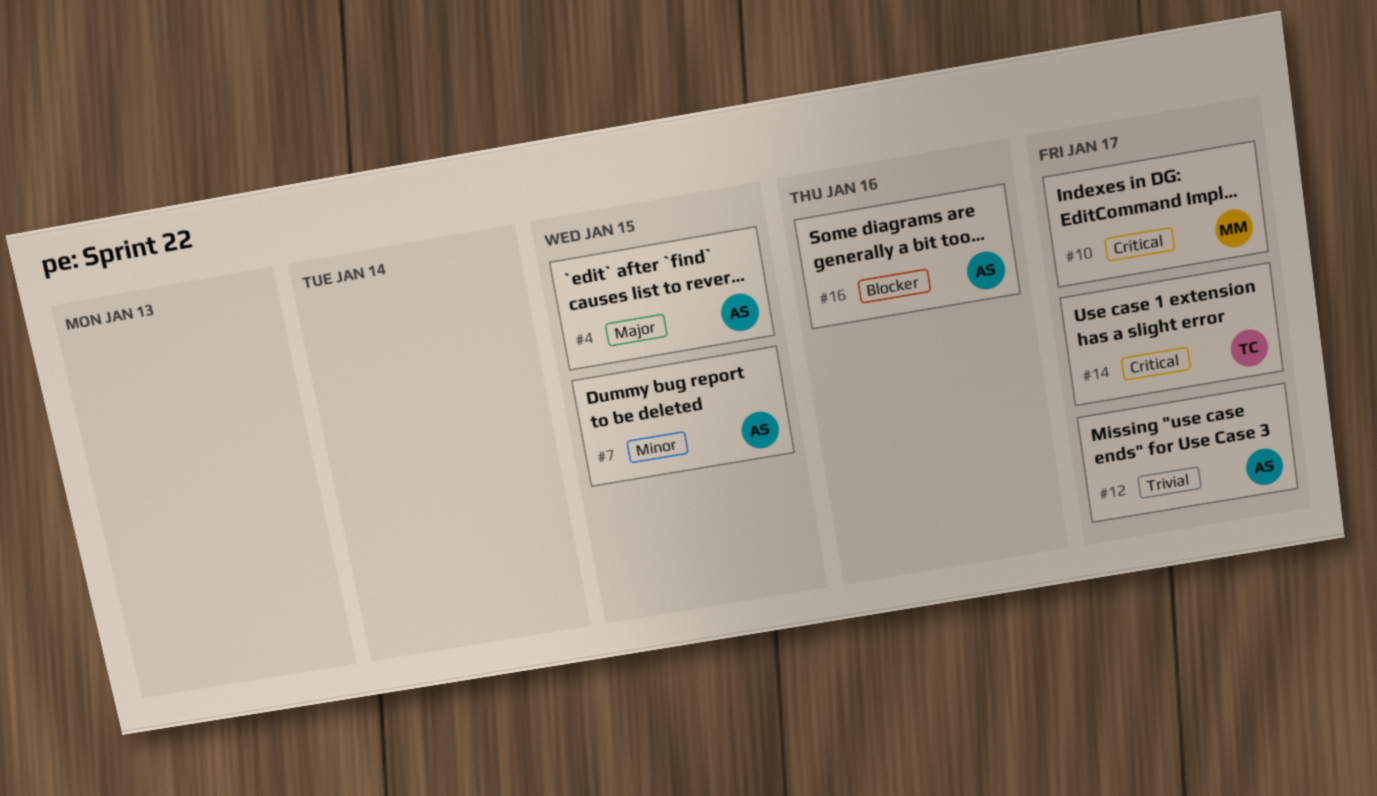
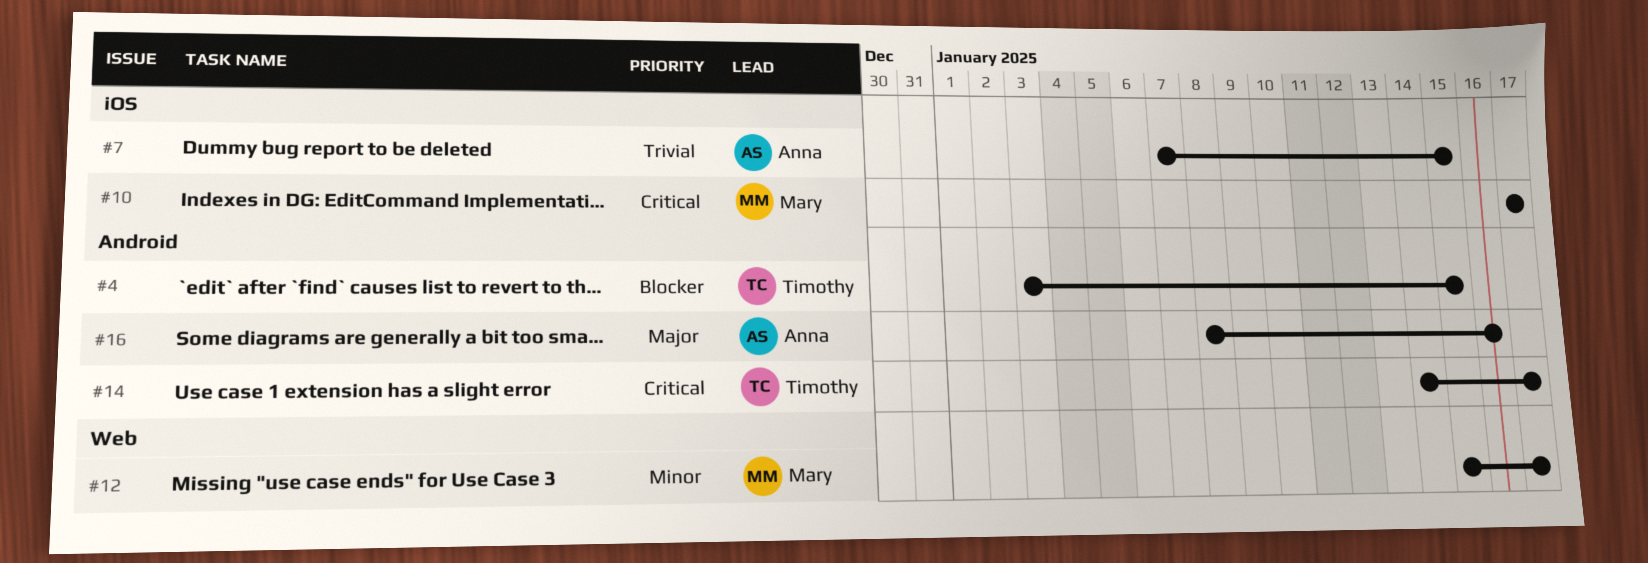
#4, owner: Anna -> Timothy
#4, priority: Major -> Blocker
#7, priority: Minor -> Trivial
#12, owner: Anna -> Mary
#12, priority: Trivial -> Minor
#16, priority: Blocker -> Major

